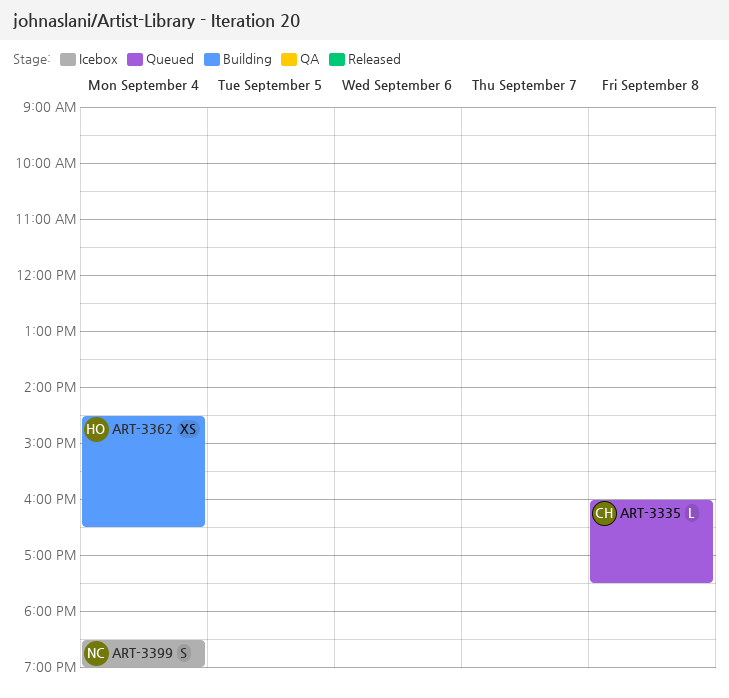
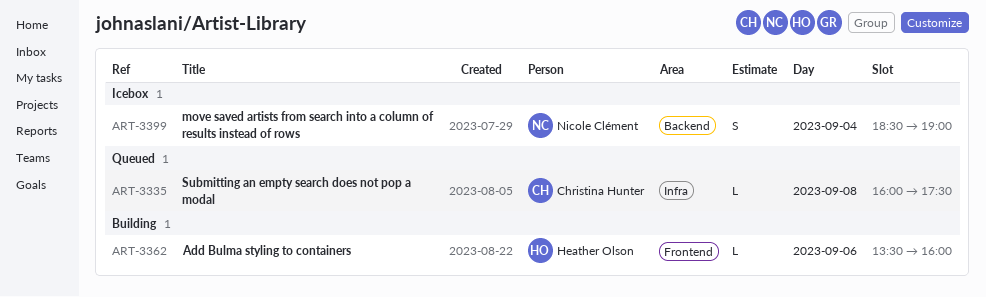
ART-3362, estimate: XS -> L
ART-3362, day: Sep 4 -> Sep 6
ART-3362, begins: 14:30 -> 13:30
ART-3362, ends: 16:30 -> 16:00

